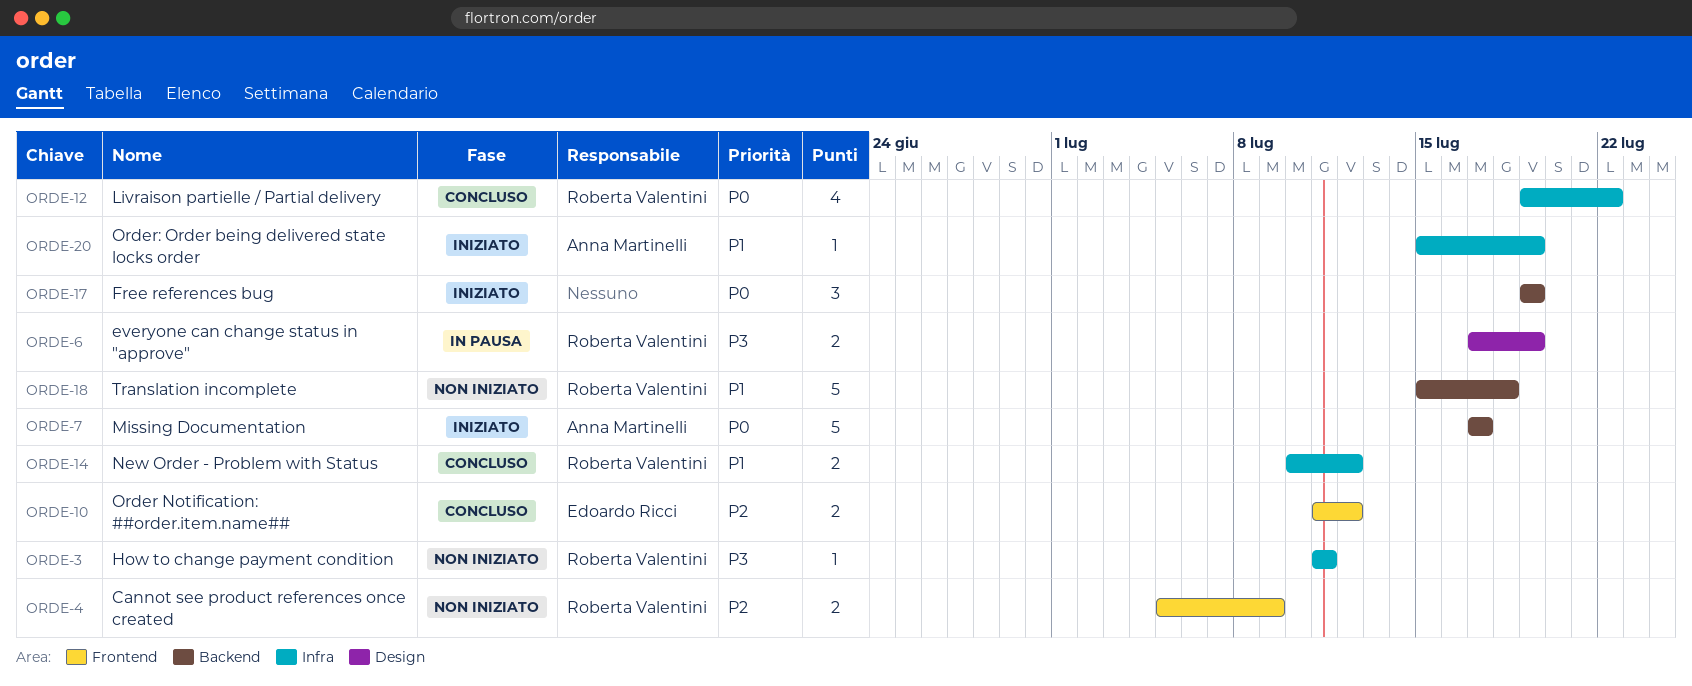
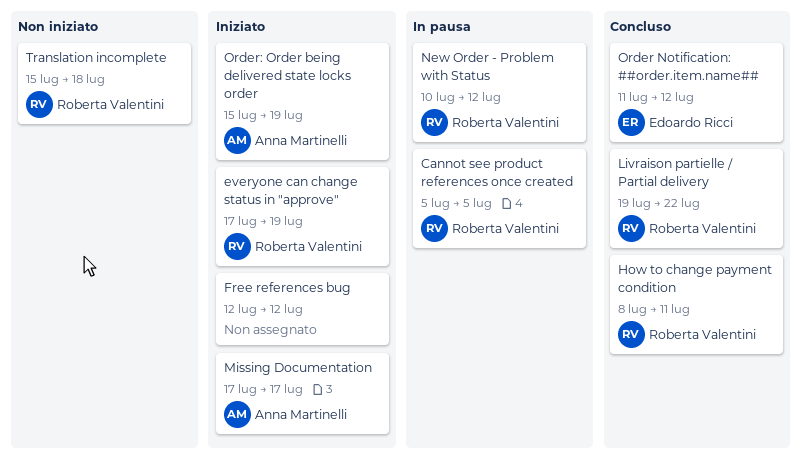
Cannot see product references once created, status: Non iniziato -> In pausa
Cannot see product references once created, due: Jul 9 -> Jul 5
everyone can change status in "approve", status: In pausa -> Iniziato
Free references bug, start: Jul 19 -> Jul 12
Free references bug, due: Jul 19 -> Jul 12
How to change payment condition, status: Non iniziato -> Concluso
How to change payment condition, start: Jul 11 -> Jul 8
New Order - Problem with Status, status: Concluso -> In pausa

